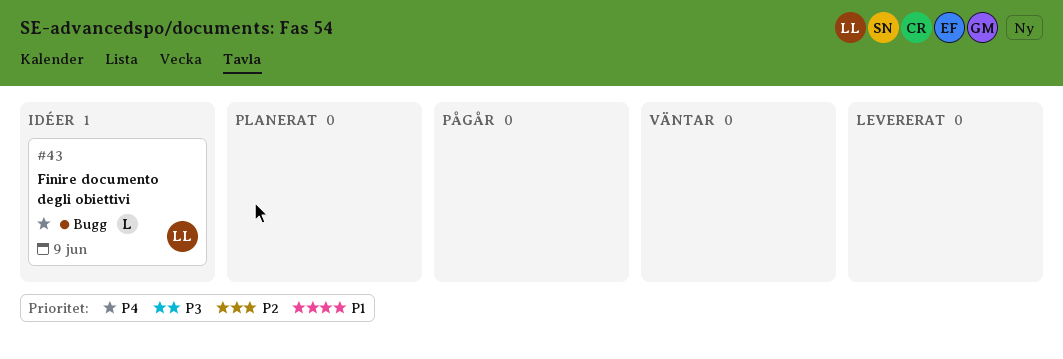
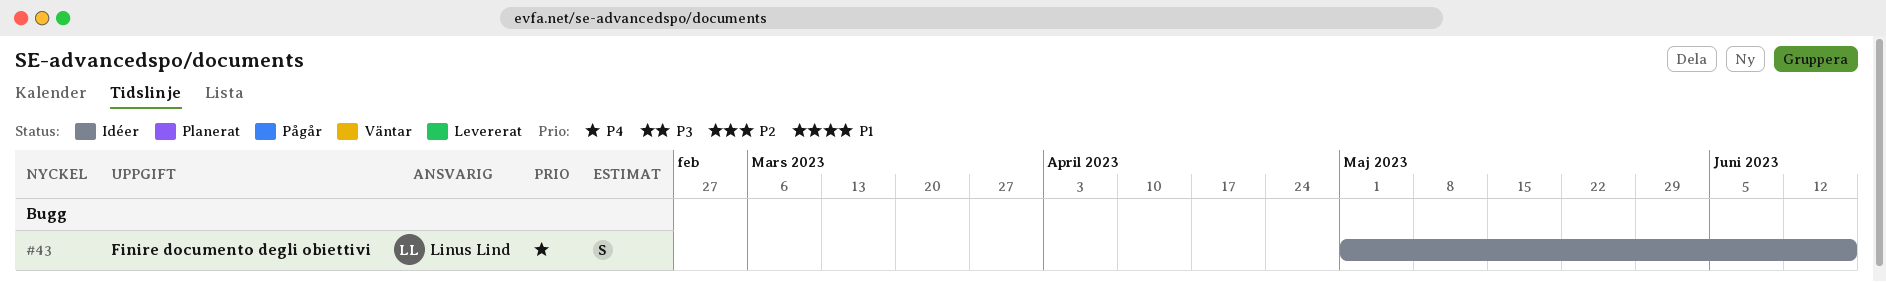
#43, estimate: L -> S
#43, due: Jun 9 -> Jun 16

